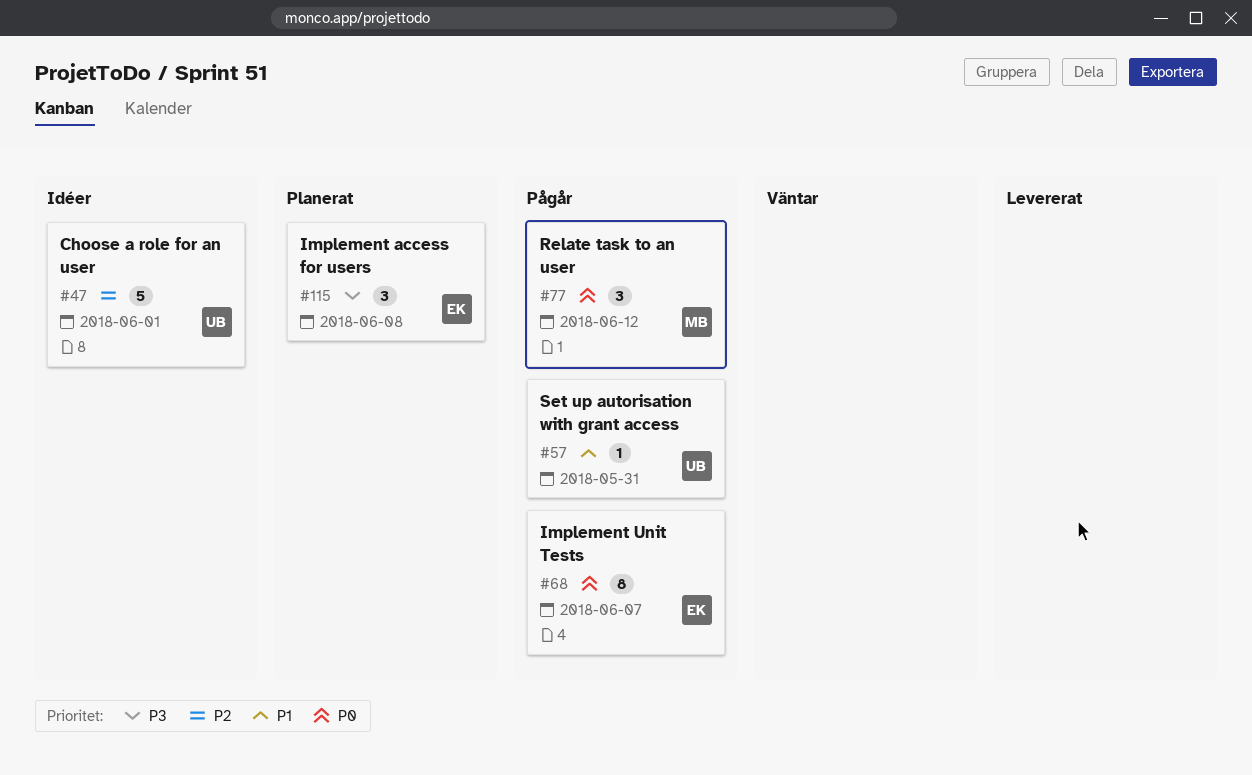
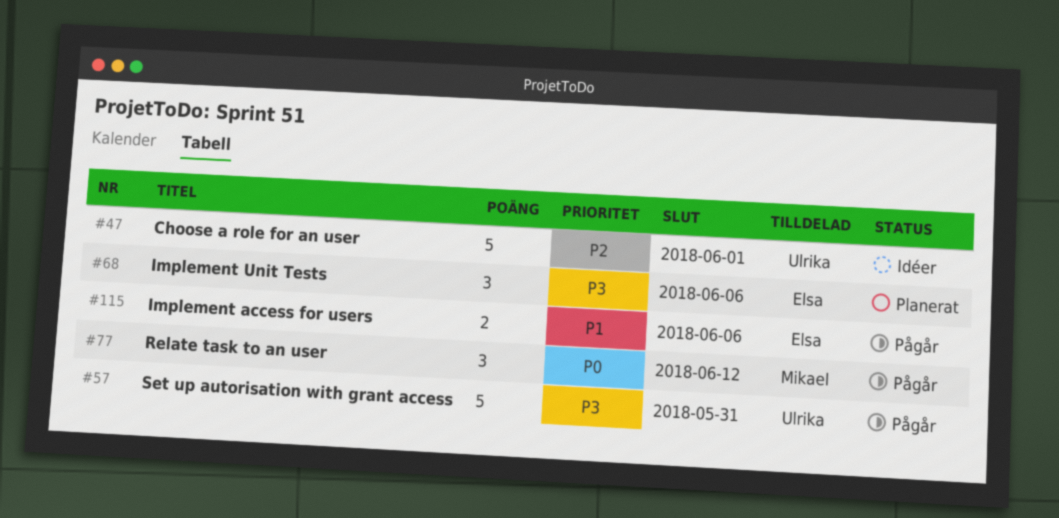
#57, priority: P1 -> P3
#57, estimate: 1 -> 5
#68, status: Pågår -> Planerat
#68, priority: P0 -> P3
#68, estimate: 8 -> 3
#68, due: Jun 7 -> Jun 6
#115, status: Planerat -> Pågår
#115, priority: P3 -> P1
#115, estimate: 3 -> 2
#115, due: Jun 8 -> Jun 6

